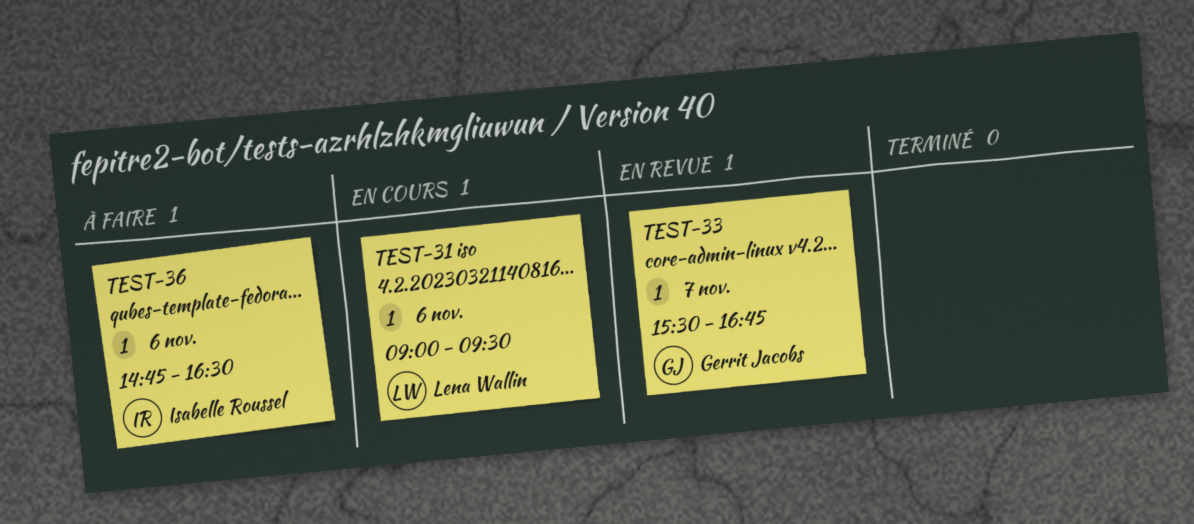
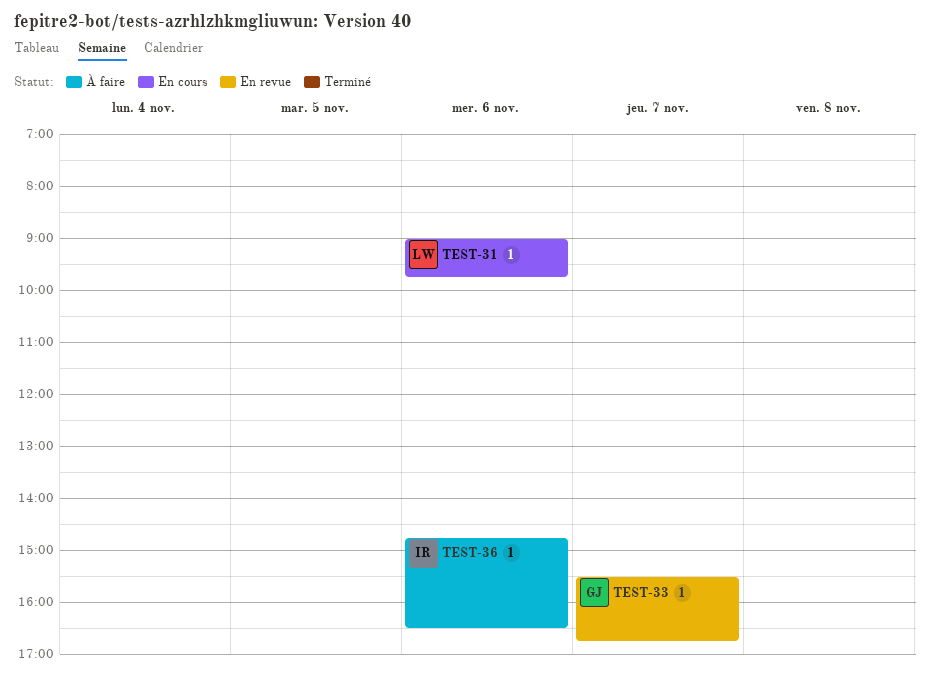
TEST-31, ends: 09:30 -> 09:45

